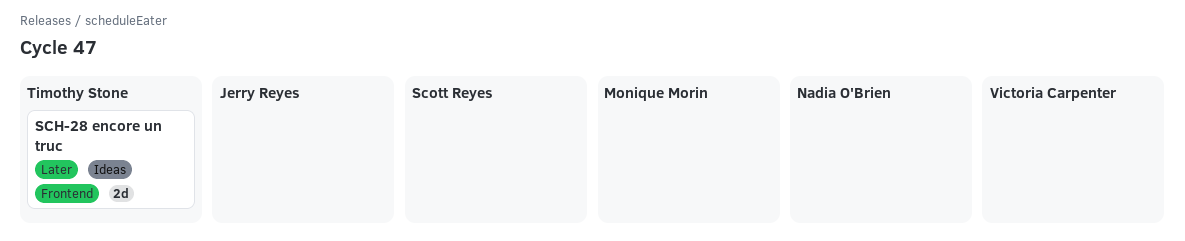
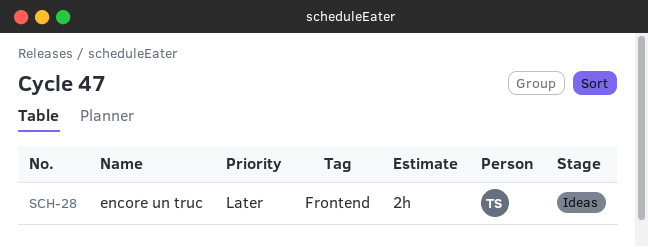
SCH-28, estimate: 2d -> 2h

